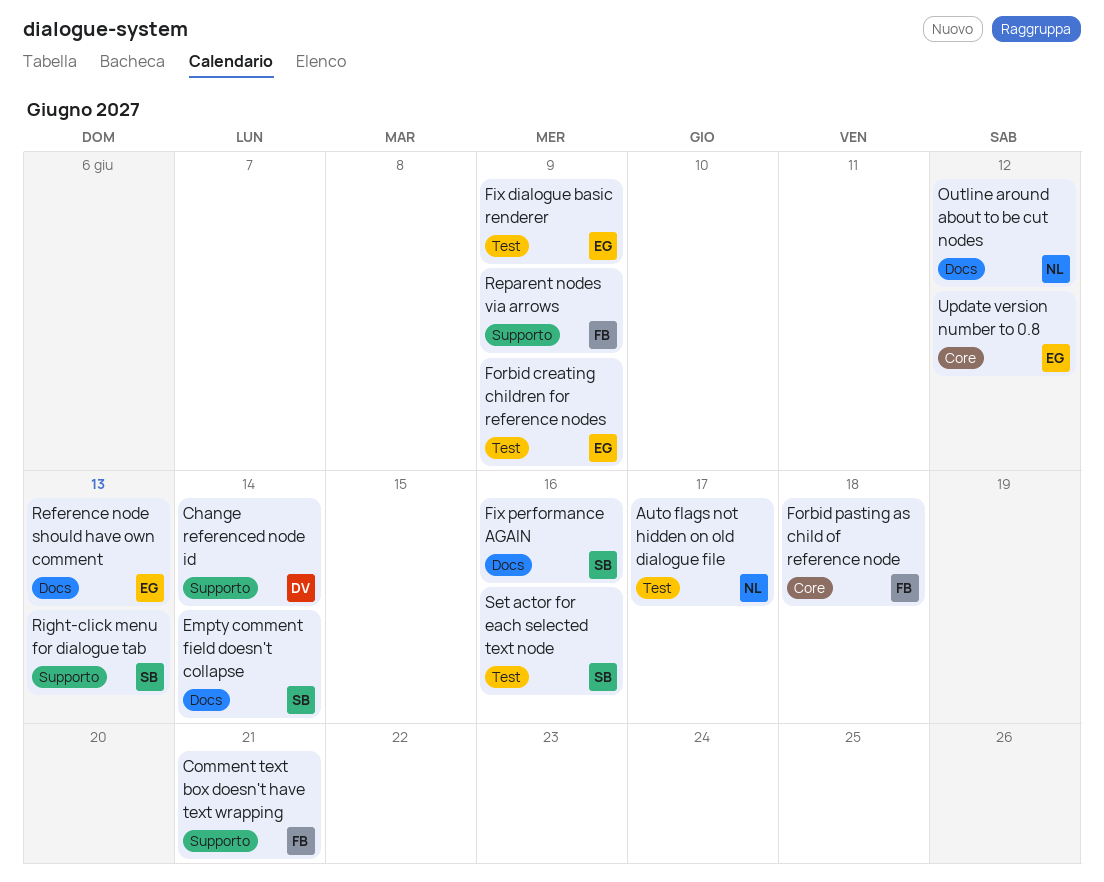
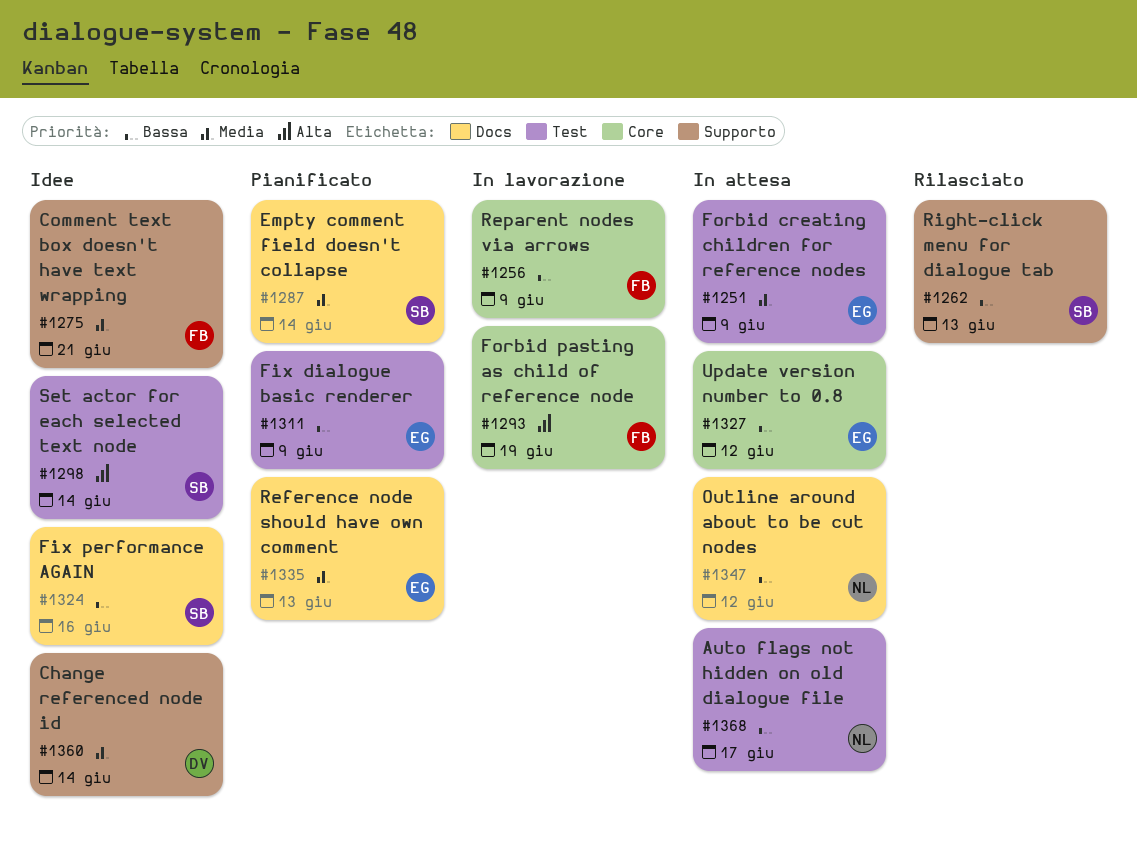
Forbid pasting as child of reference node, due: Jun 18 -> Jun 19
Reparent nodes via arrows, label: Supporto -> Core
Set actor for each selected text node, due: Jun 16 -> Jun 14

